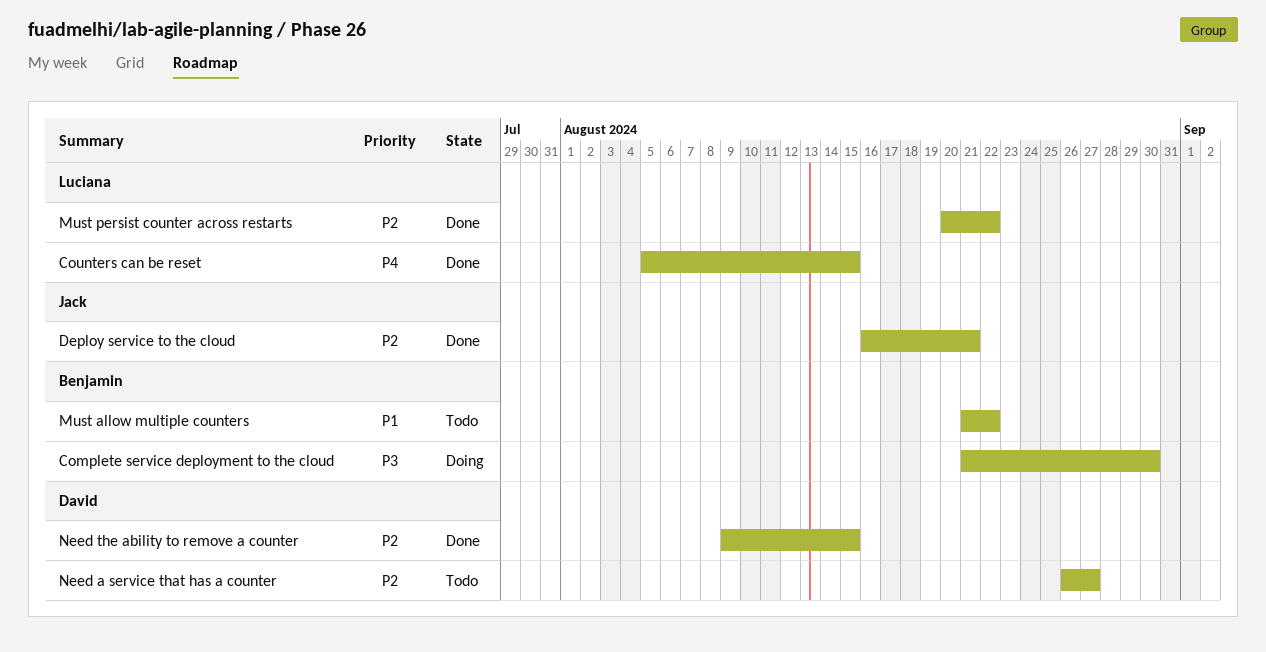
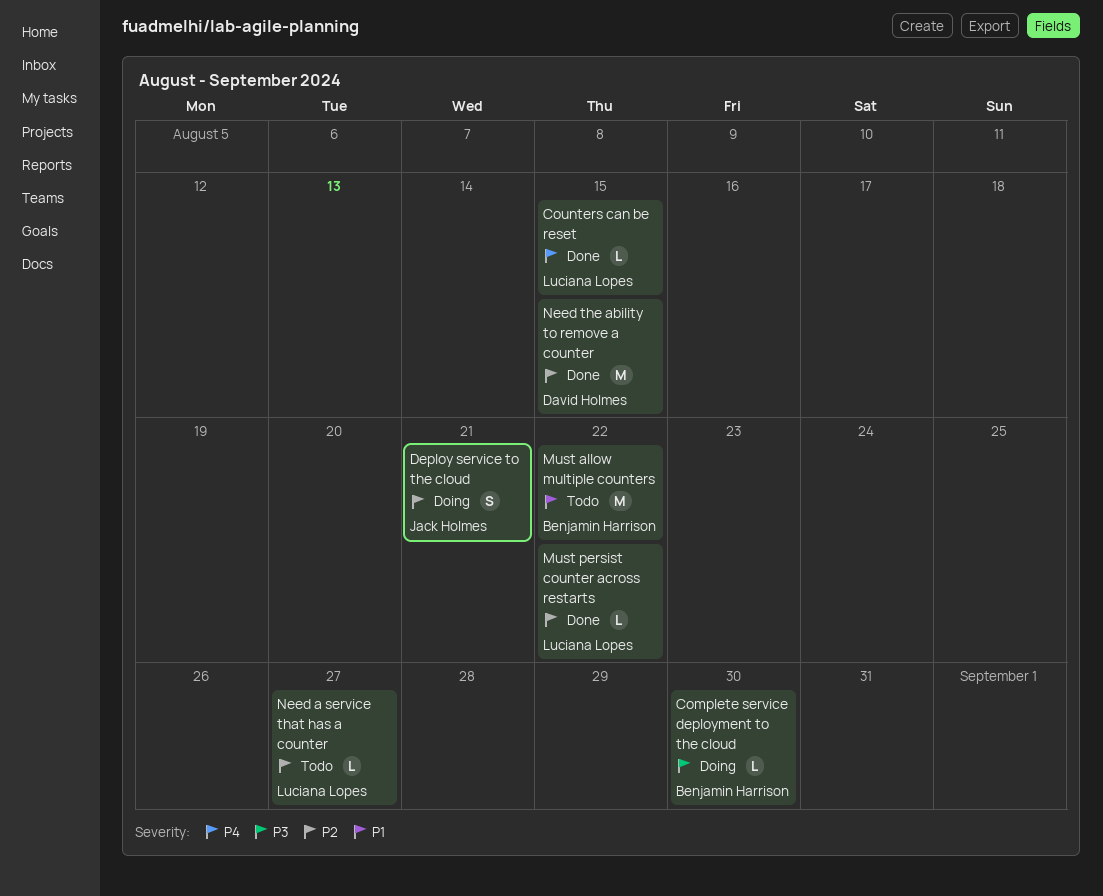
Deploy service to the cloud, status: Done -> Doing
Need a service that has a counter, owner: David Holmes -> Luciana Lopes

